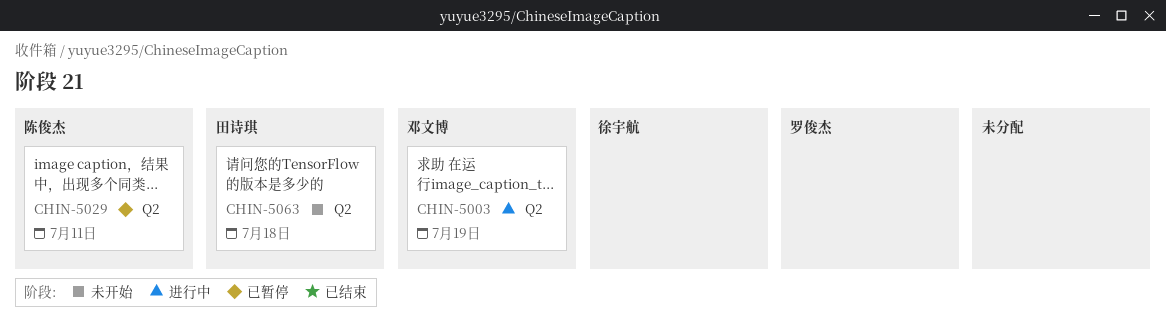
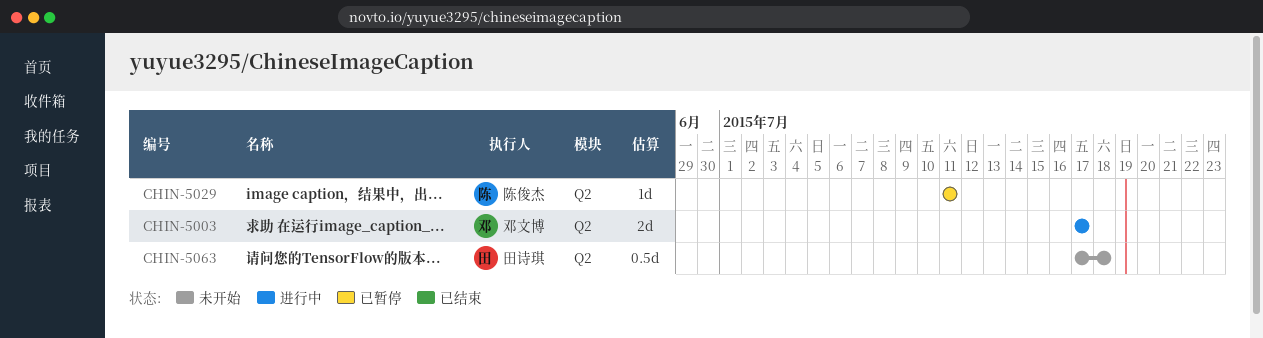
CHIN-5003, due: Jul 19 -> Jul 17

